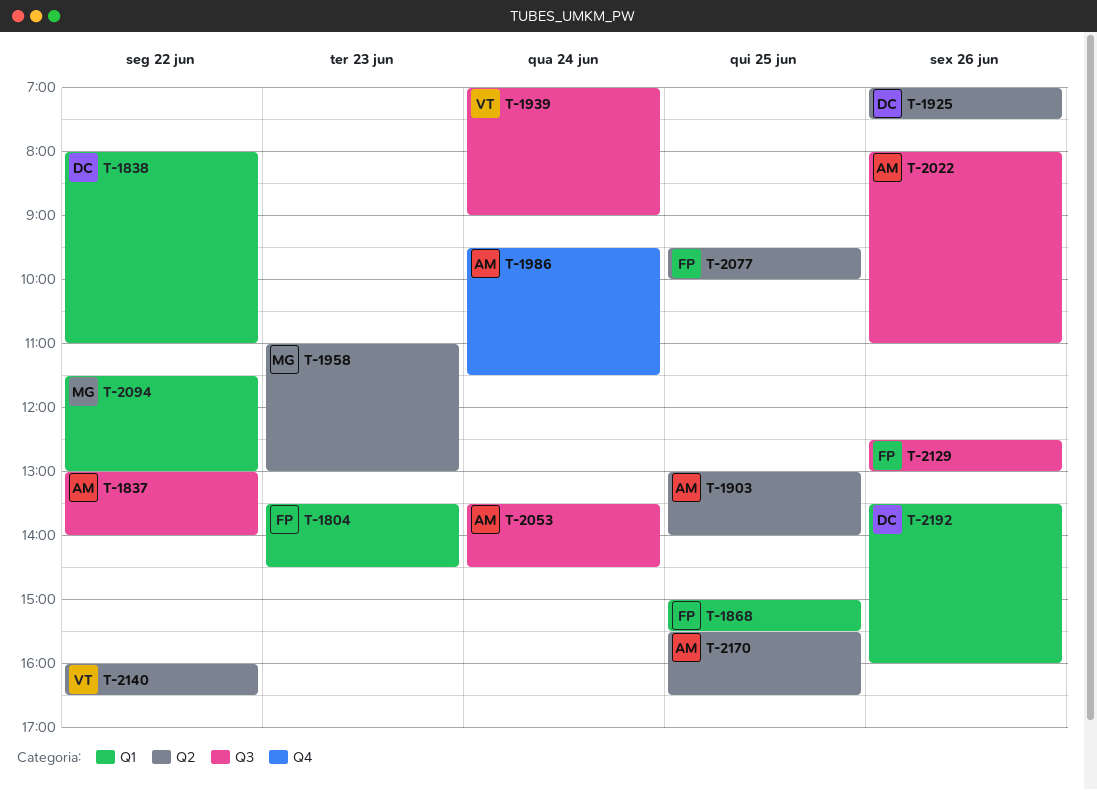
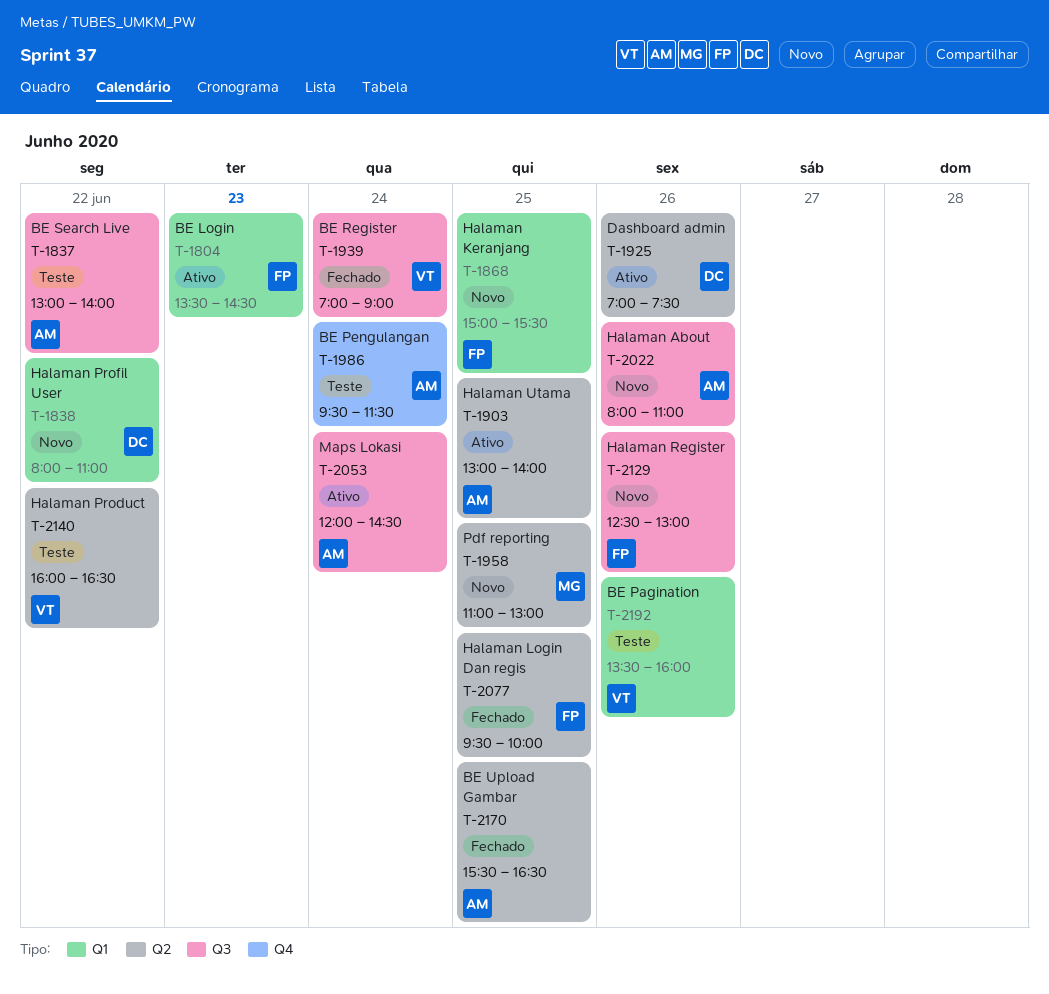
T-1958, day: Jun 23 -> Jun 25
T-2053, begins: 13:30 -> 12:00
T-2094: present -> none
T-2192, owner: DC -> VT

